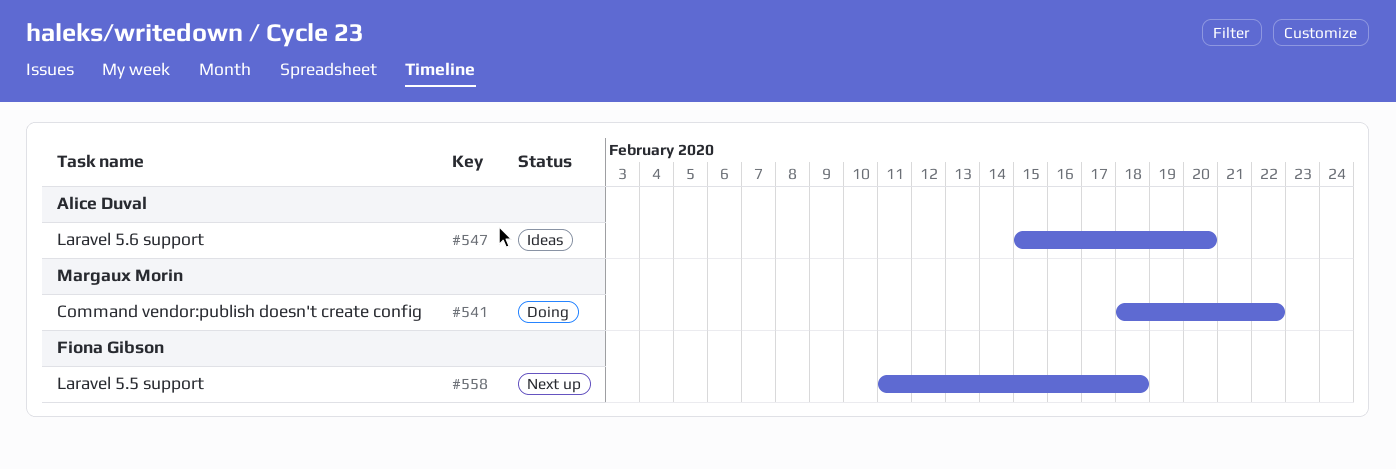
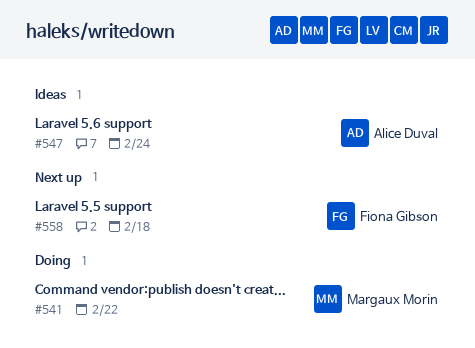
#547, due: Feb 20 -> Feb 24

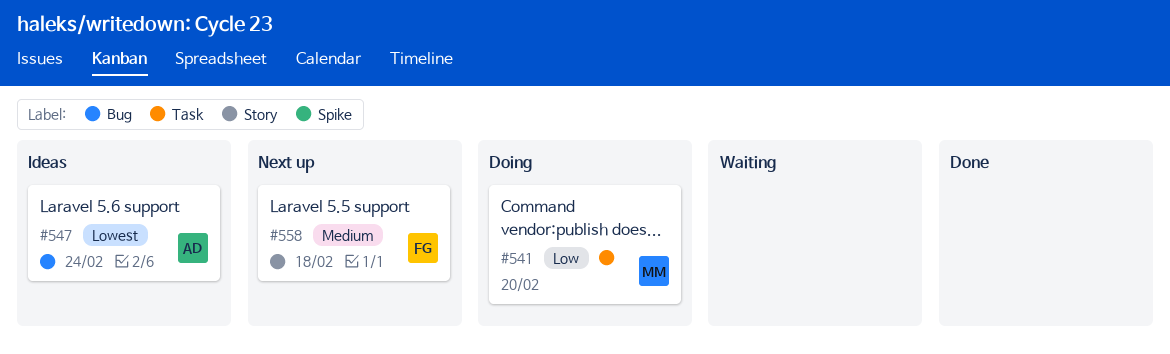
#541, due: Feb 22 -> Feb 20

